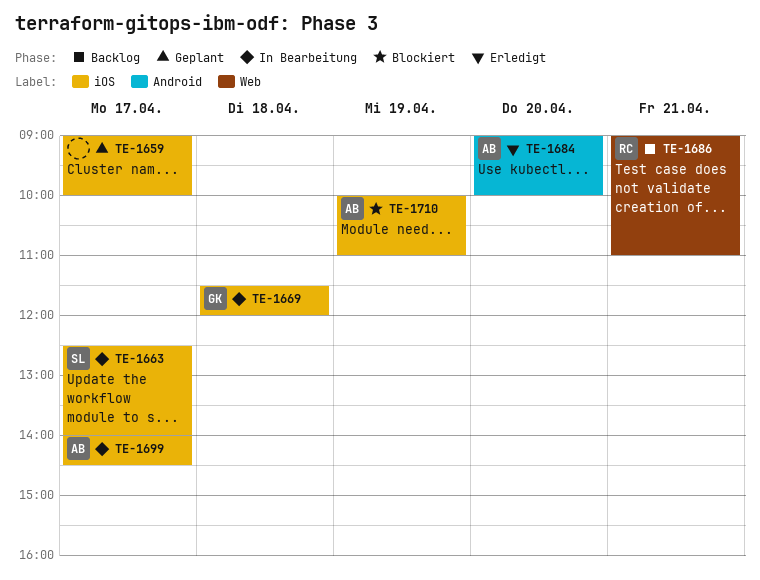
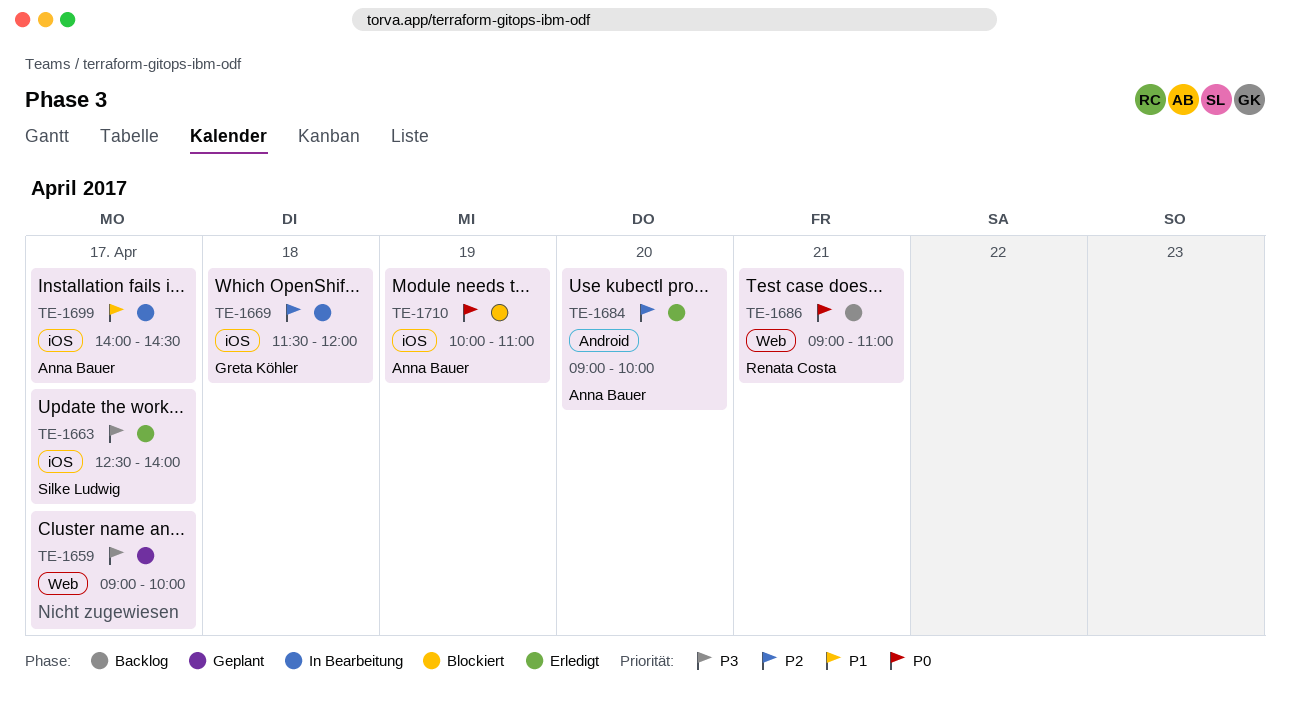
TE-1659, label: iOS -> Web
TE-1663, status: In Bearbeitung -> Erledigt

